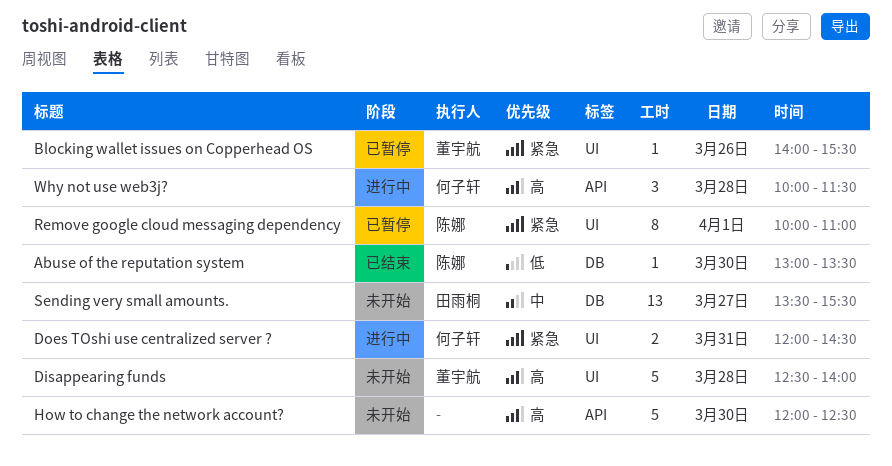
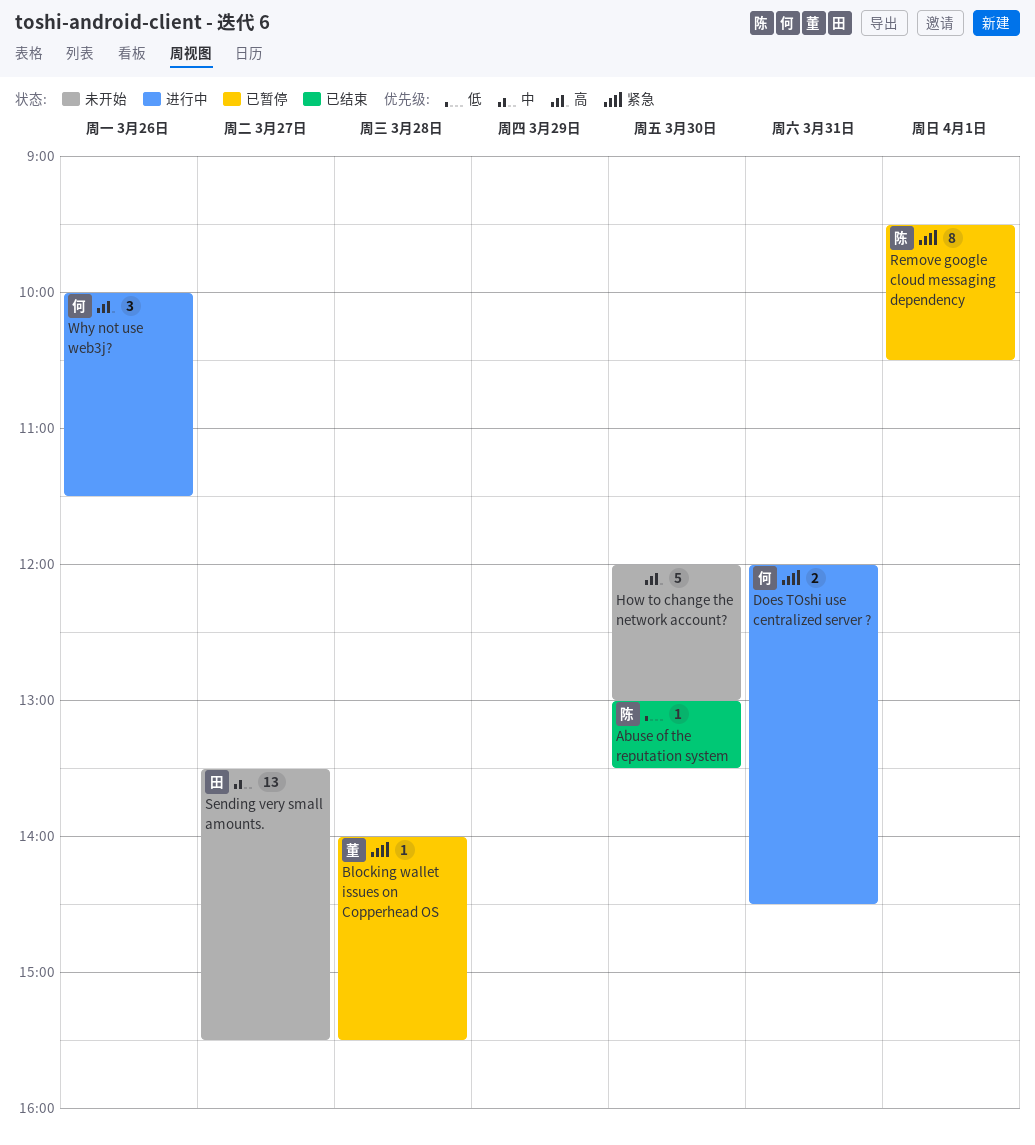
Blocking wallet issues on Copperhead OS, day: Mar 26 -> Mar 28
Disappearing funds: present -> none
How to change the network account?, ends: 12:30 -> 13:00
Remove google cloud messaging dependency, begins: 10:00 -> 09:30
Remove google cloud messaging dependency, ends: 11:00 -> 10:30
Why not use web3j?, day: Mar 28 -> Mar 26

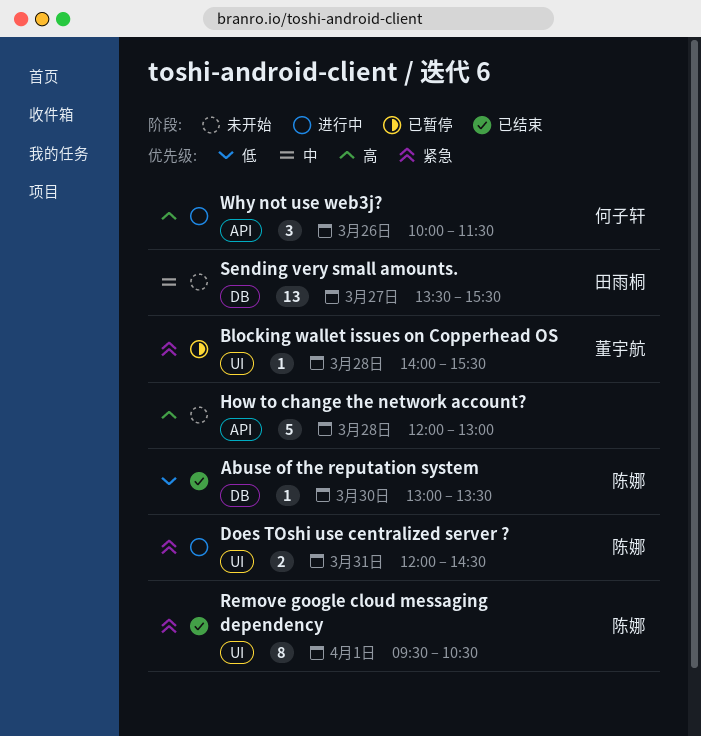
Does TOshi use centralized server ?, owner: 何子轩 -> 陈娜
How to change the network account?, day: Mar 30 -> Mar 28
Remove google cloud messaging dependency, status: 已暂停 -> 已结束

